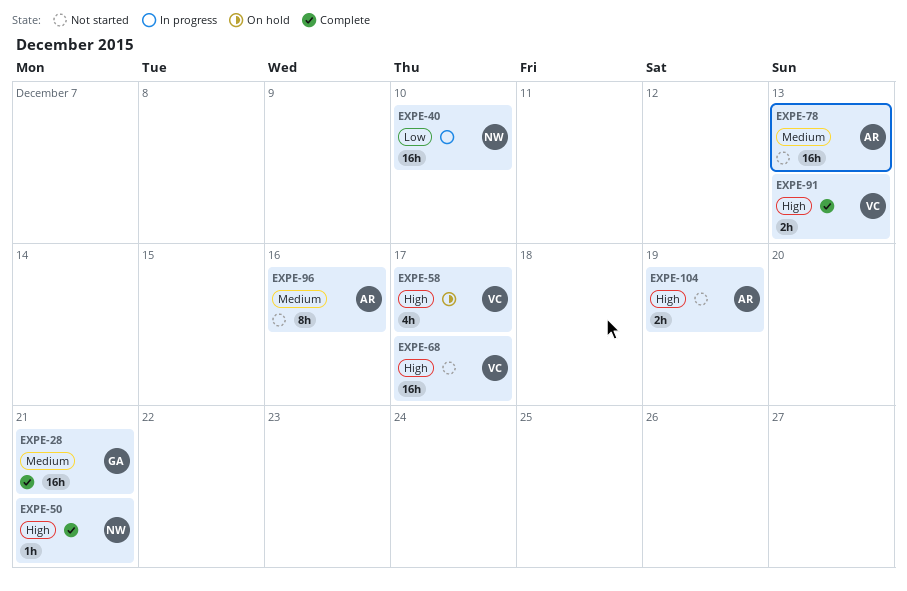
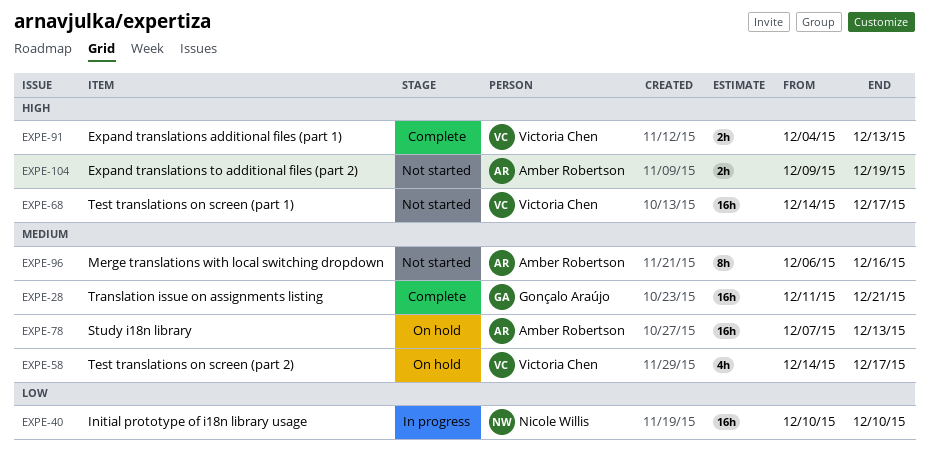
EXPE-50: present -> none
EXPE-58, priority: High -> Medium
EXPE-78, status: Not started -> On hold

